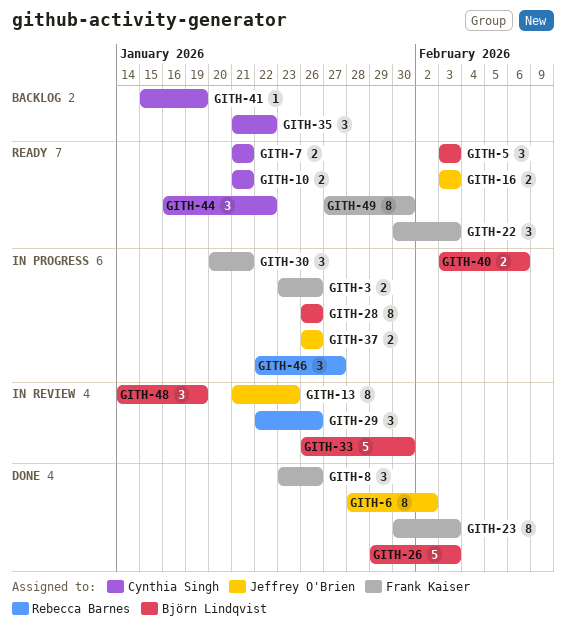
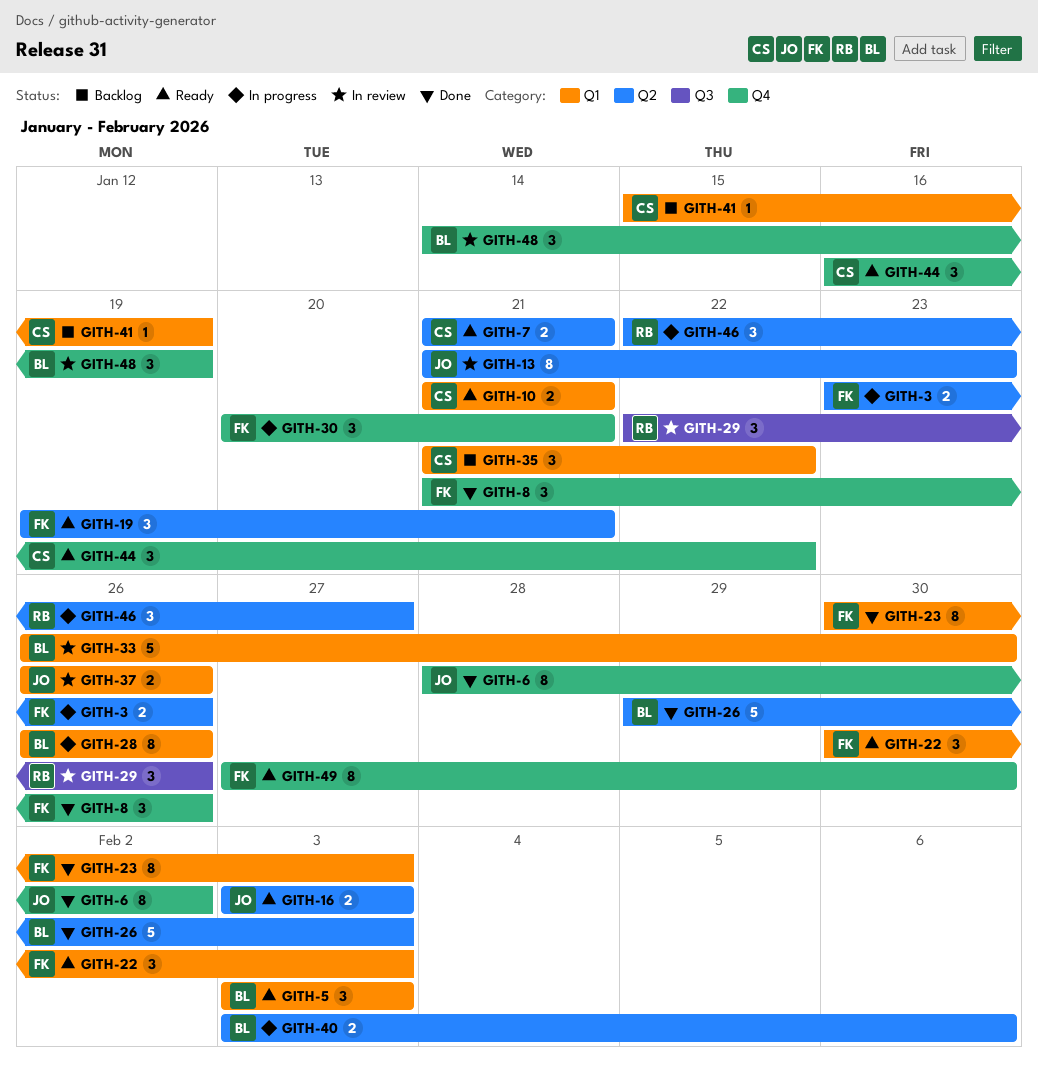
GITH-8, start: Jan 23 -> Jan 21
GITH-19: none -> present
GITH-37, status: In progress -> In review

